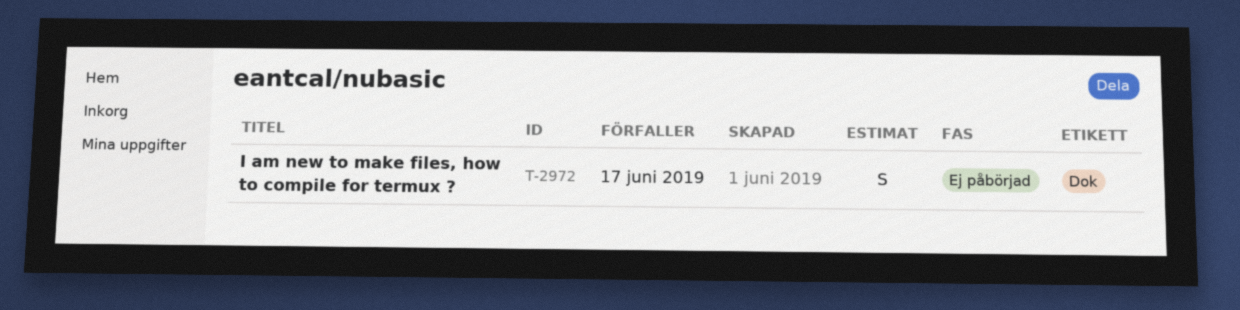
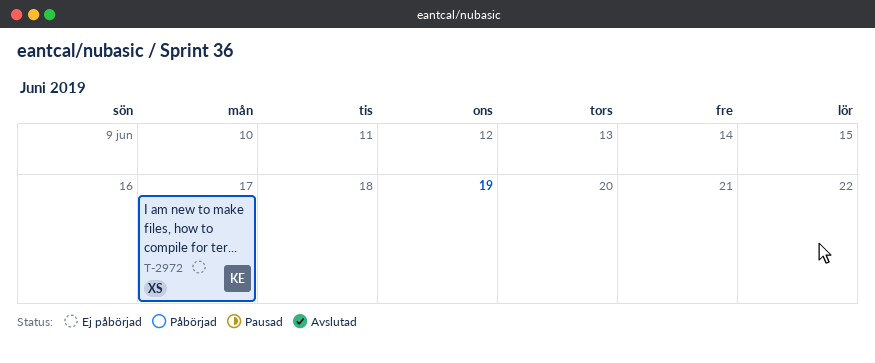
T-2972, estimate: S -> XS

